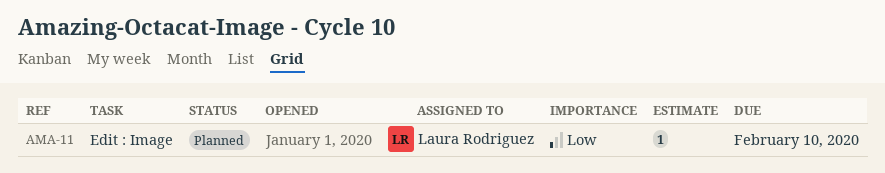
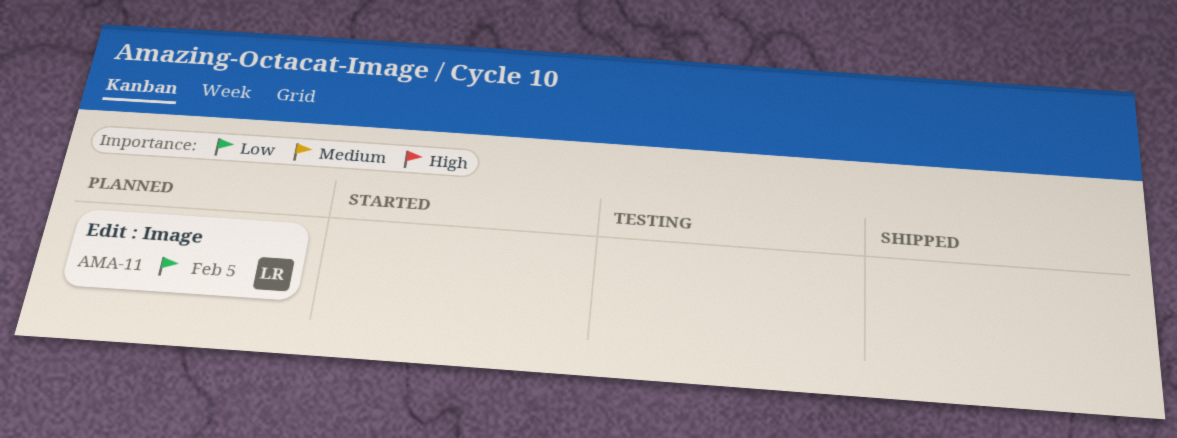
AMA-11, due: Feb 10 -> Feb 5

